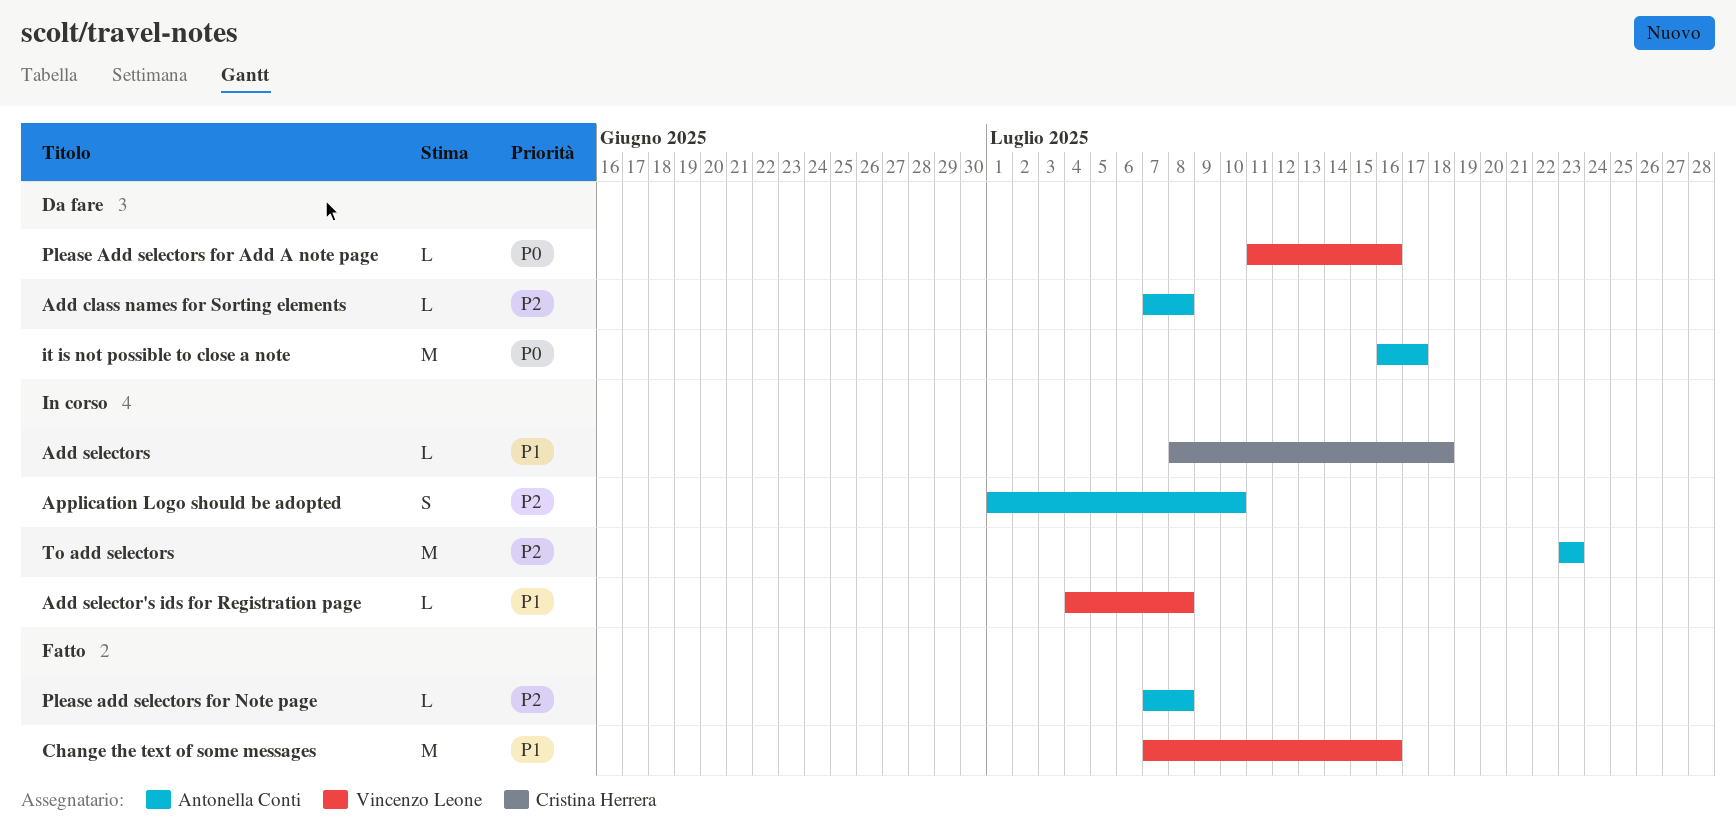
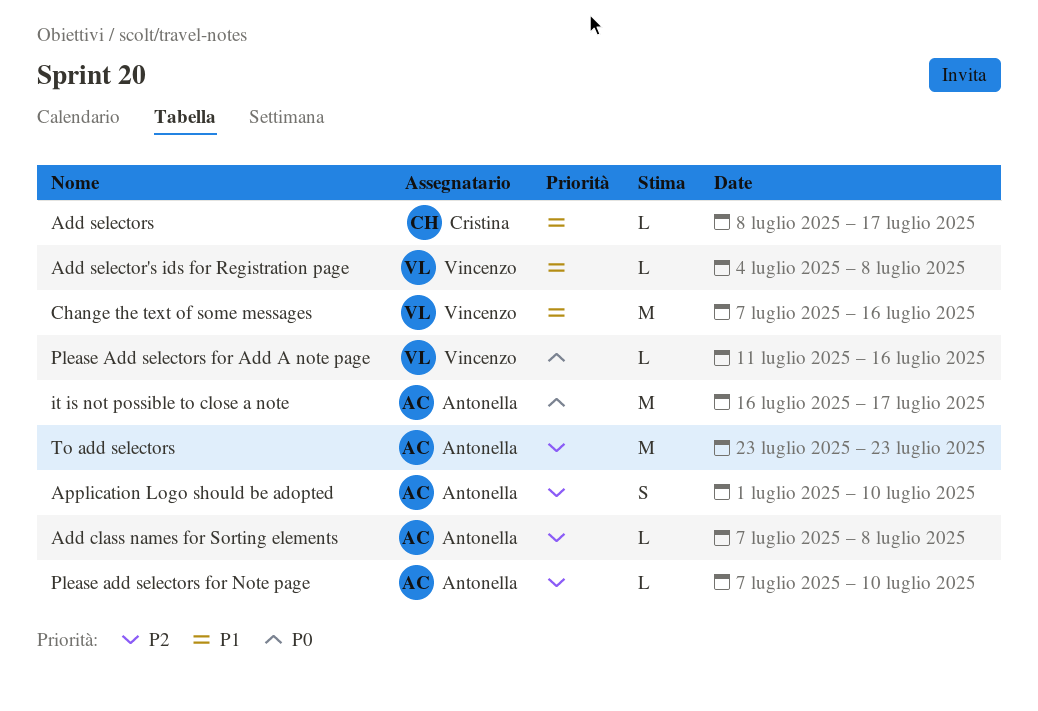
Add selectors, due: Jul 18 -> Jul 17
Please add selectors for Note page, due: Jul 8 -> Jul 10

